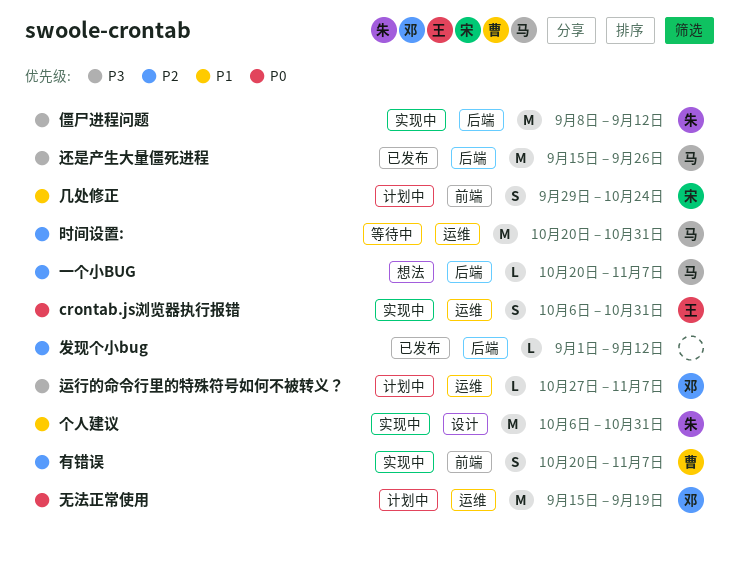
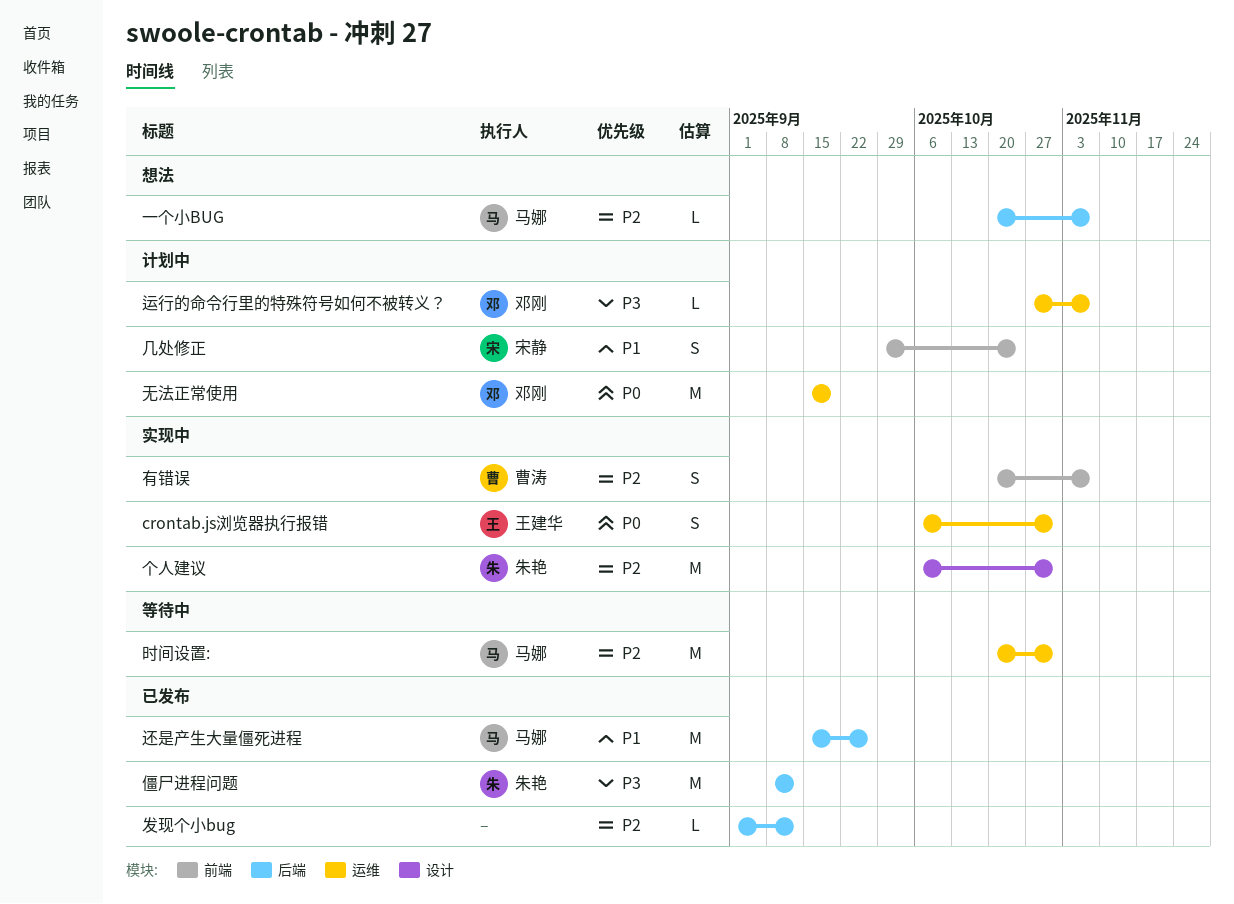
个人建议, priority: P1 -> P2
僵尸进程问题, status: 实现中 -> 已发布
还是产生大量僵死进程, priority: P3 -> P1

